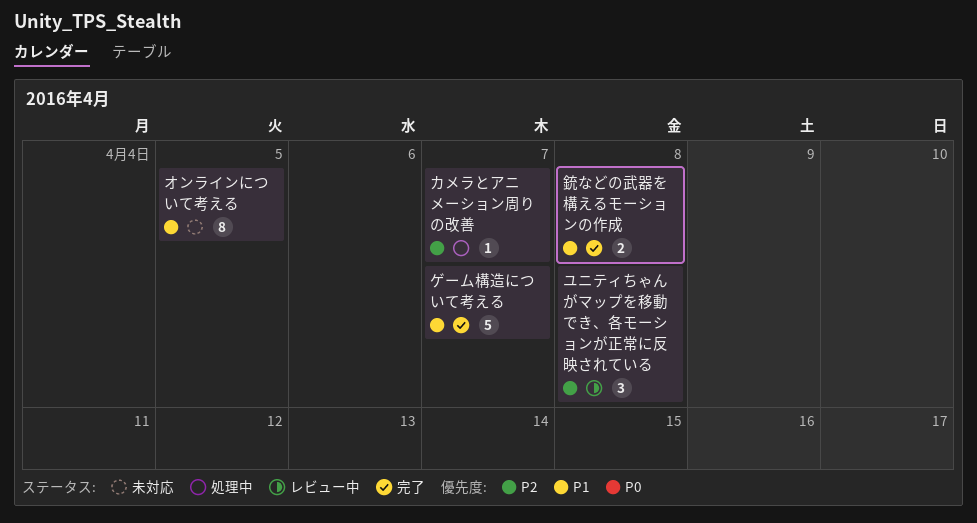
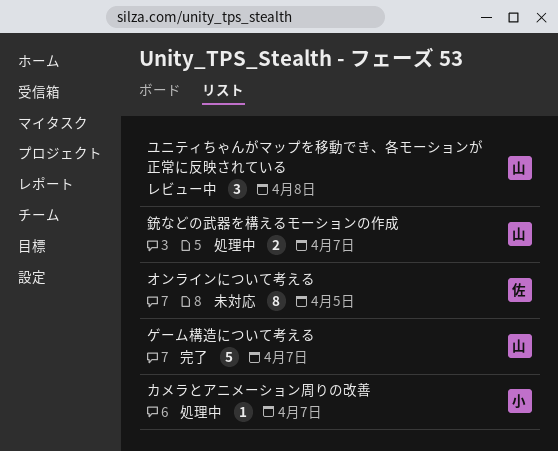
銃などの武器を構えるモーションの作成, status: 完了 -> 処理中
銃などの武器を構えるモーションの作成, due: Apr 8 -> Apr 7

